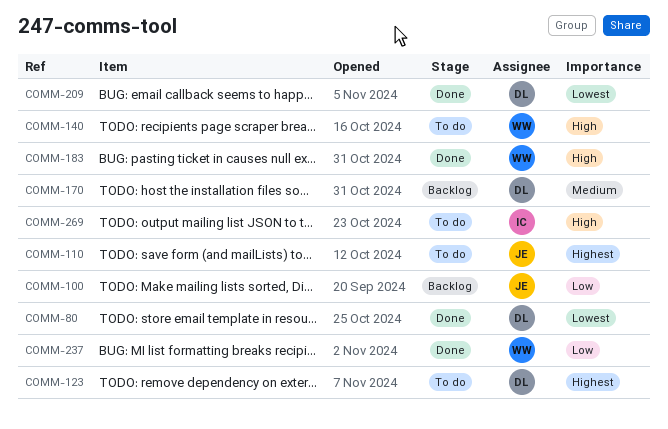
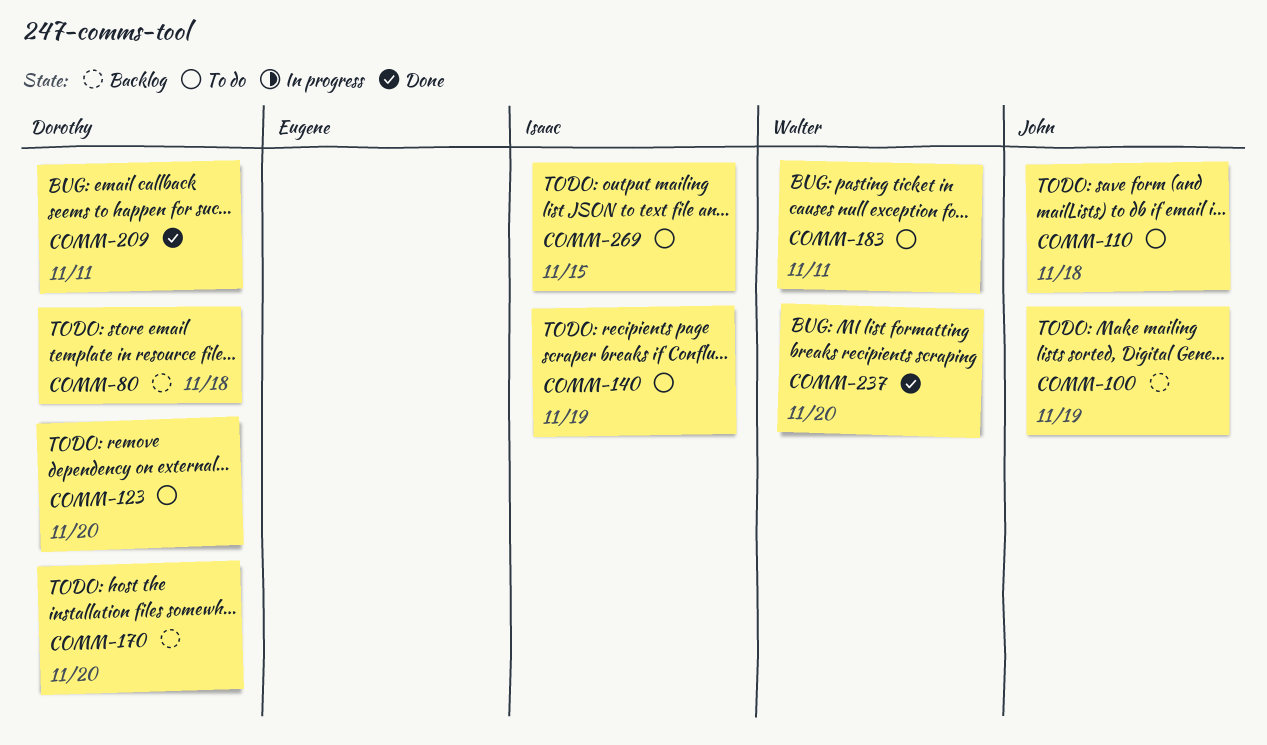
COMM-80, status: Done -> Backlog
COMM-140, owner: Walter -> Isaac
COMM-183, status: Done -> To do

